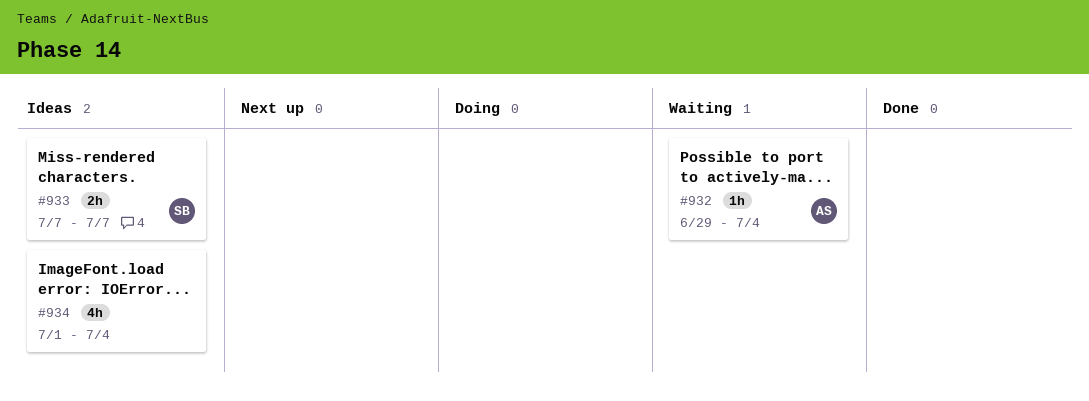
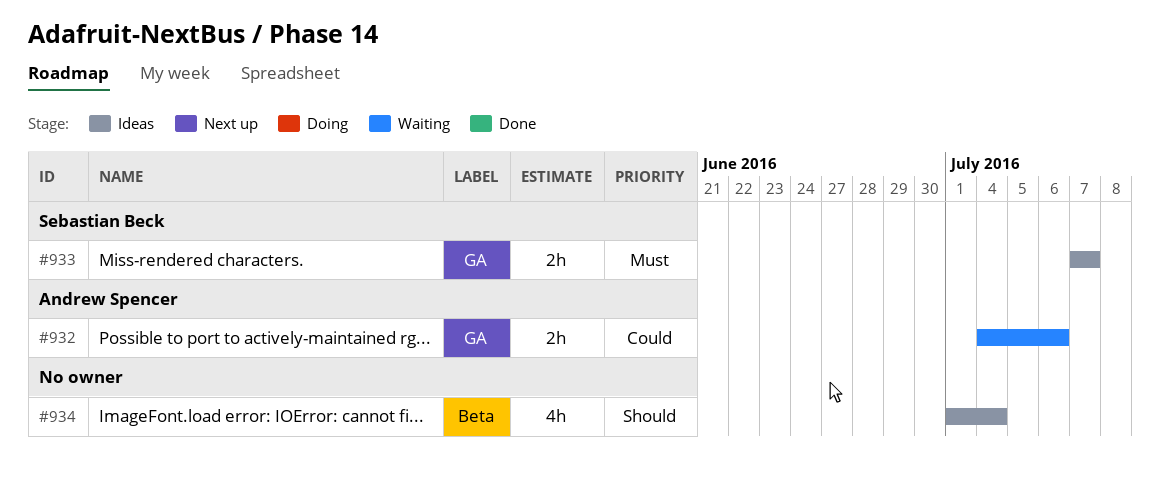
#932, estimate: 1h -> 2h
#932, start: Jun 29 -> Jul 4
#932, due: Jul 4 -> Jul 6

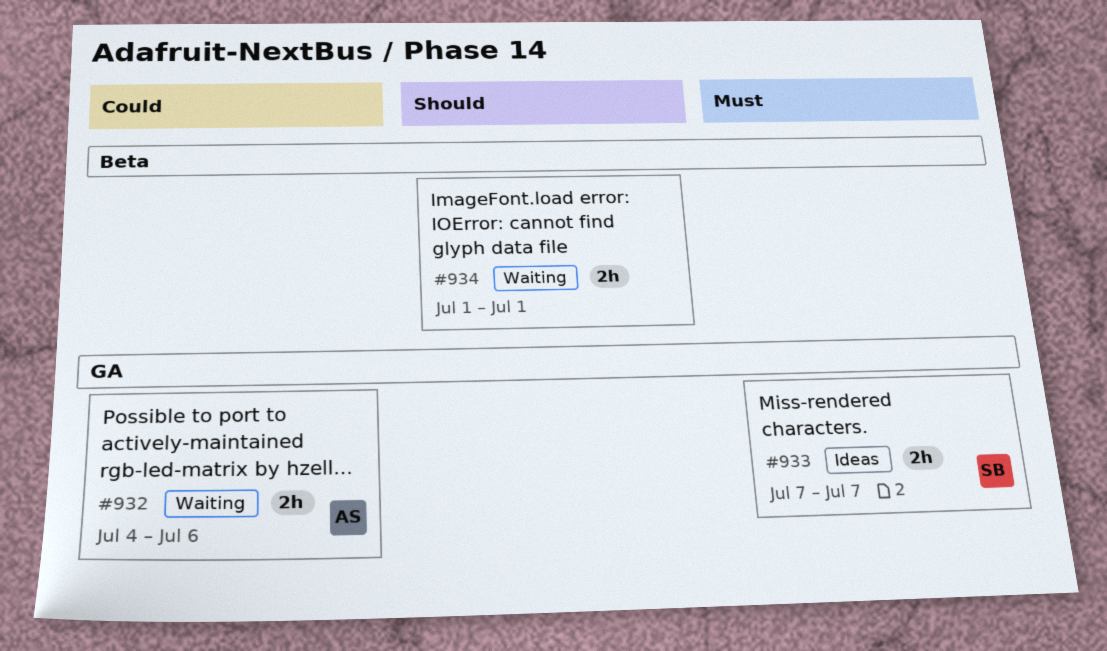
#934, status: Ideas -> Waiting
#934, estimate: 4h -> 2h
#934, due: Jul 4 -> Jul 1

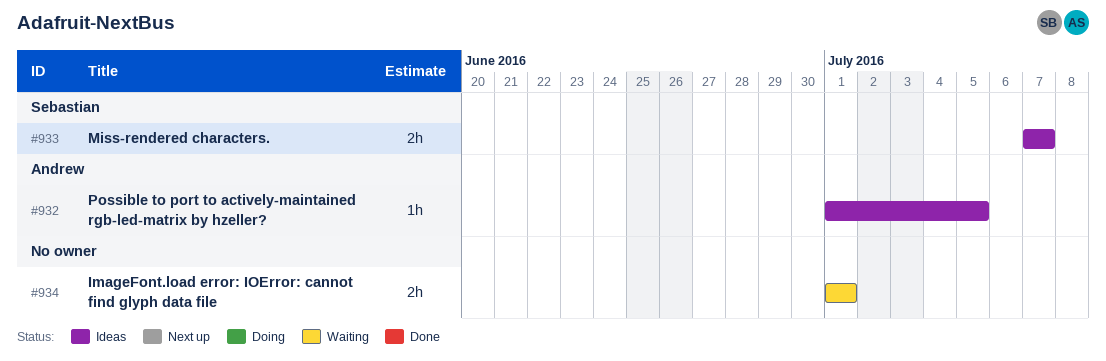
#932, status: Waiting -> Ideas
#932, estimate: 2h -> 1h
#932, start: Jul 4 -> Jul 1
#932, due: Jul 6 -> Jul 5

